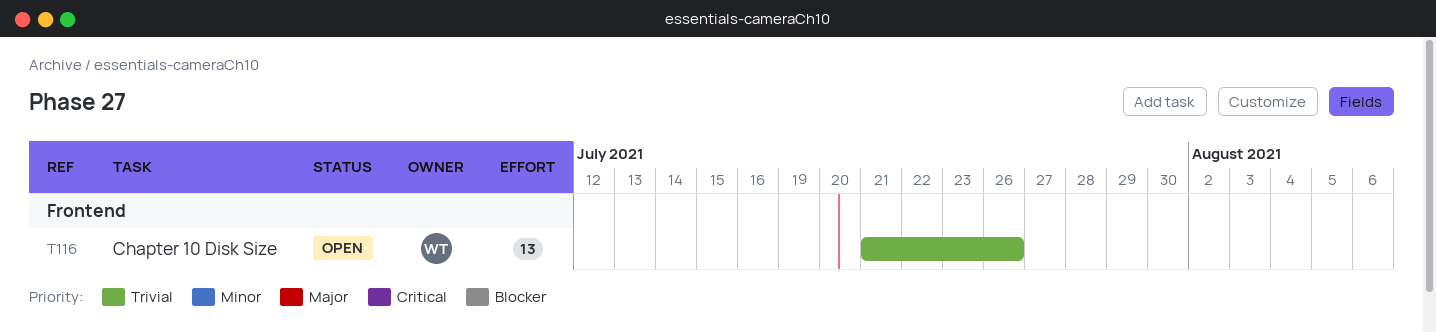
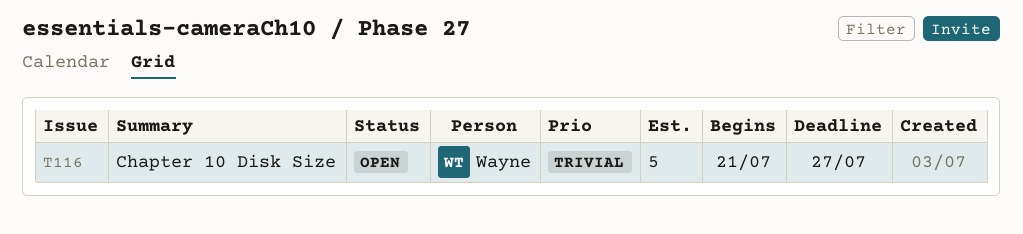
T116, estimate: 13 -> 5
T116, due: Jul 26 -> Jul 27

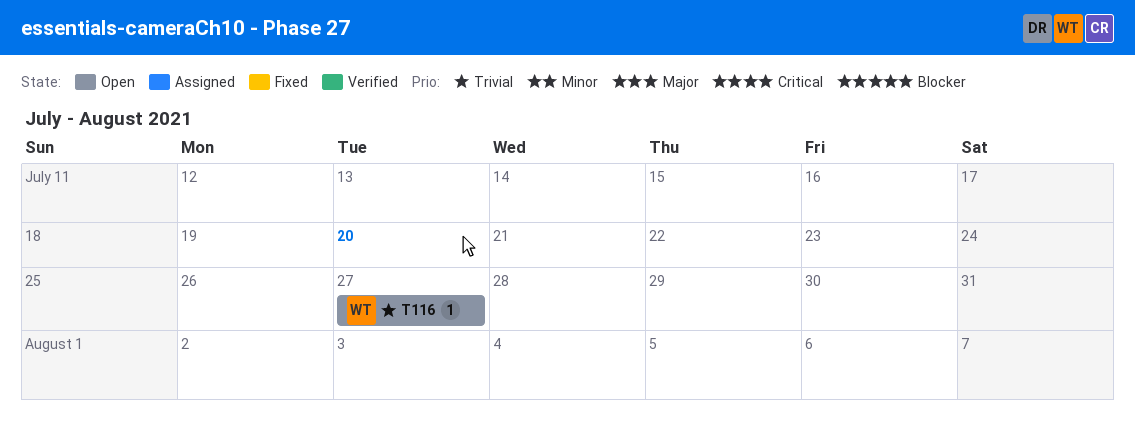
T116, estimate: 5 -> 1
T116, start: Jul 21 -> Jul 27

